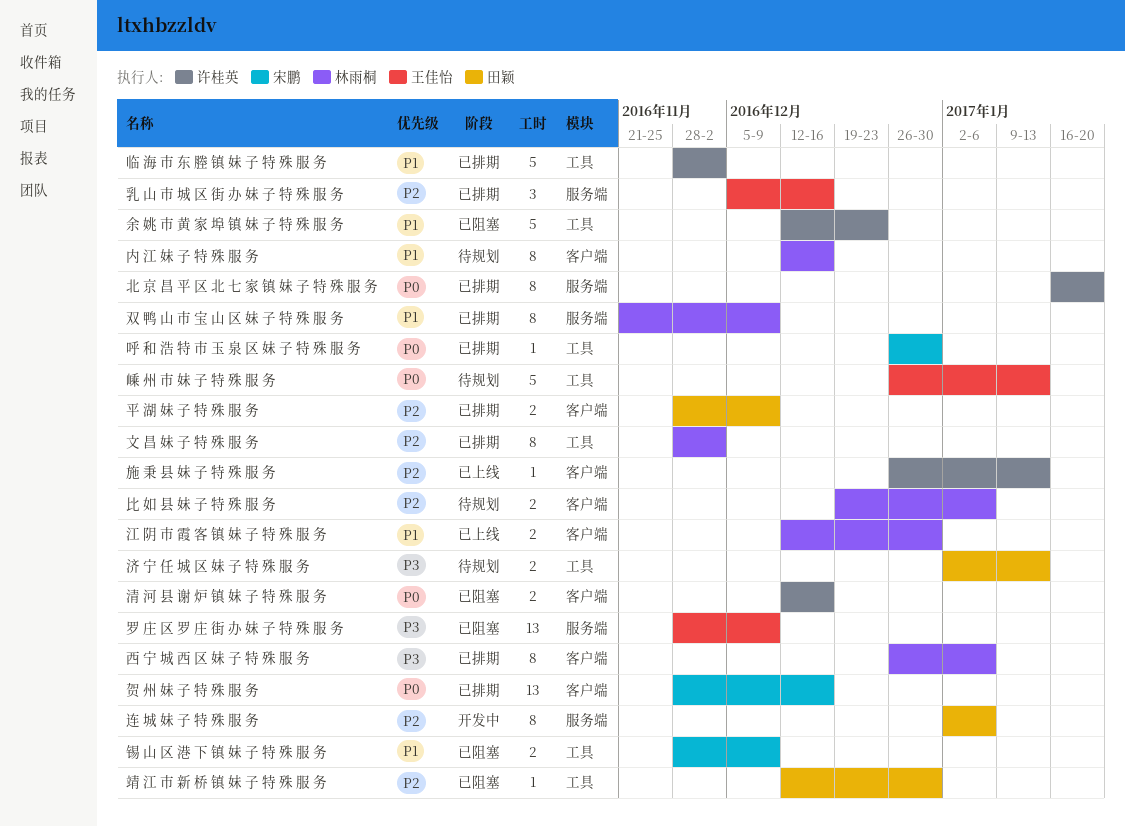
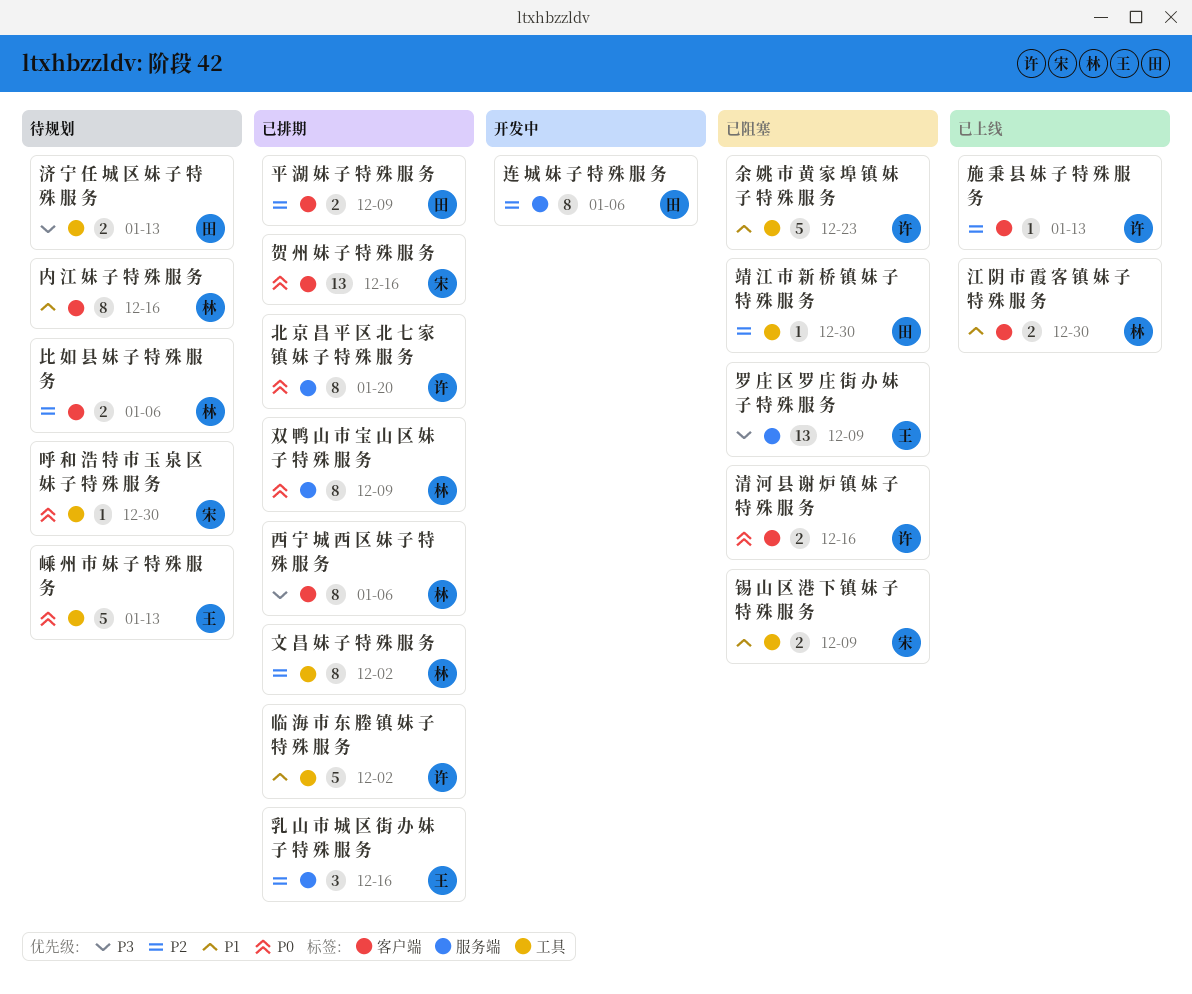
双 鸭 山 市 宝 山 区 妹 子 特 殊 服 务, priority: P1 -> P0
呼 和 浩 特 市 玉 泉 区 妹 子 特 殊 服 务, status: 已排期 -> 待规划

